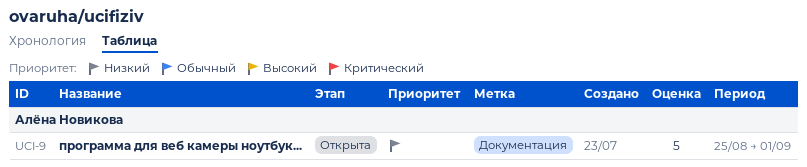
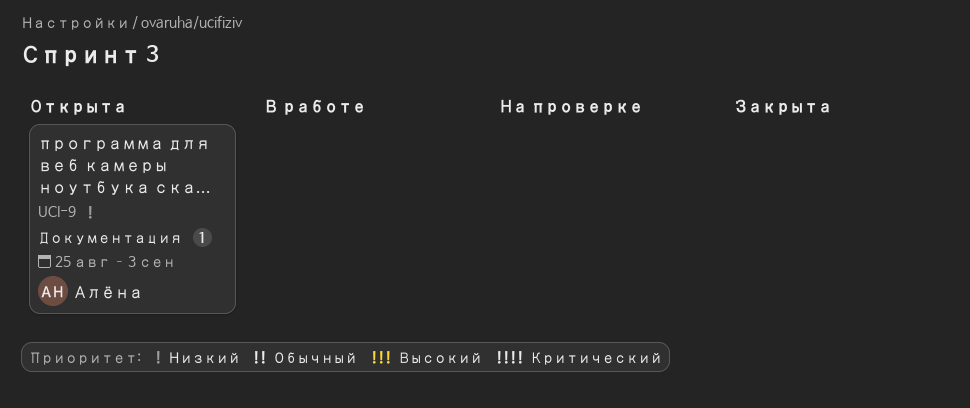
UCI-9, estimate: 5 -> 1
UCI-9, due: Sep 1 -> Sep 3

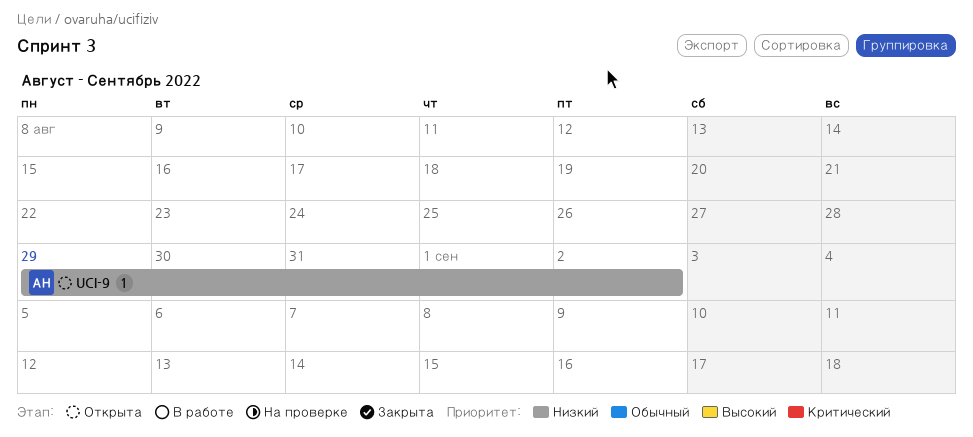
UCI-9, start: Aug 25 -> Aug 29
UCI-9, due: Sep 3 -> Sep 2

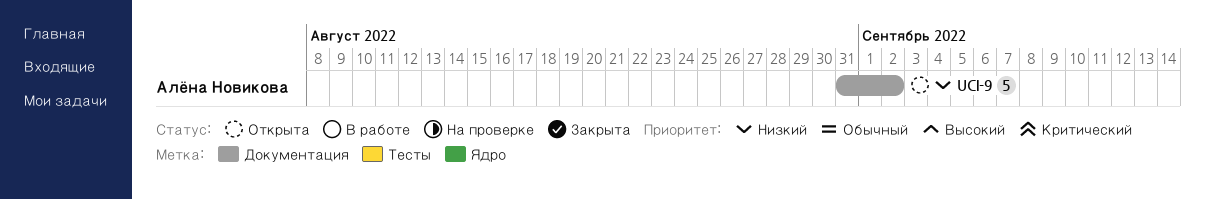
UCI-9, estimate: 1 -> 5
UCI-9, start: Aug 29 -> Aug 31

